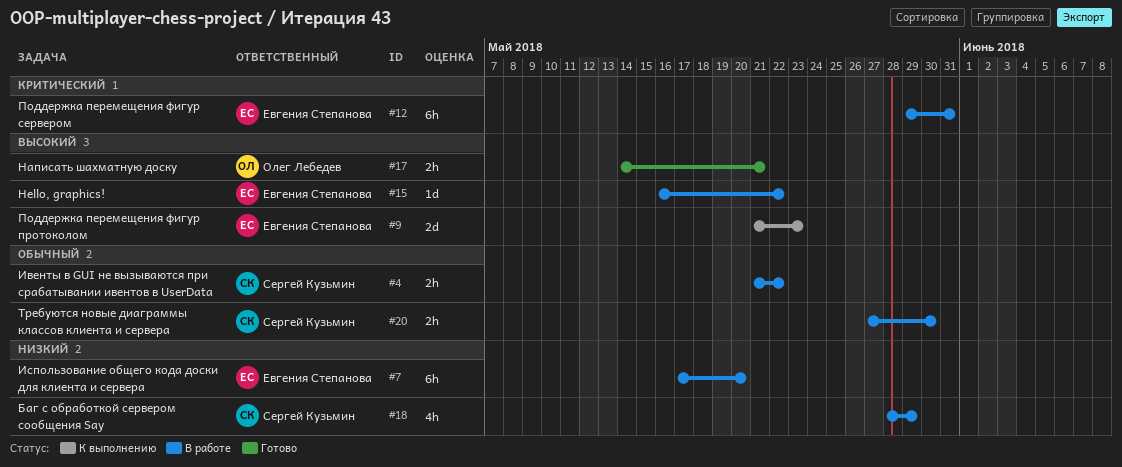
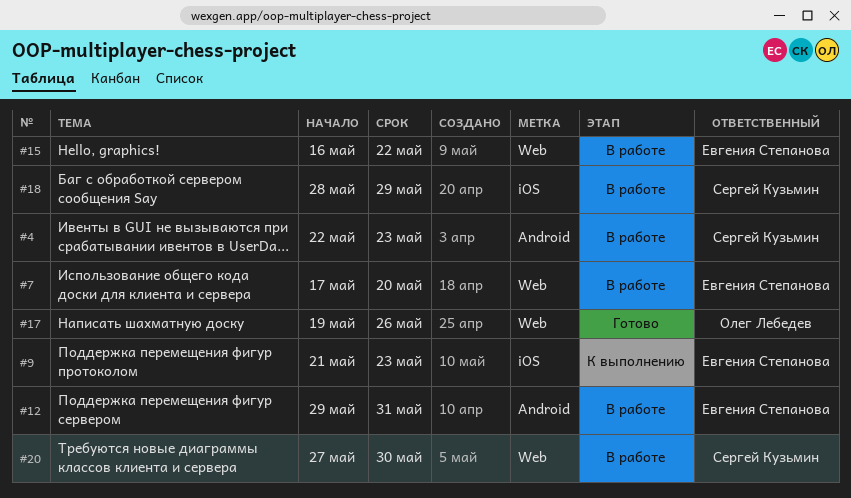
#4, start: May 21 -> May 22
#4, due: May 22 -> May 23
#17, start: May 14 -> May 19
#17, due: May 21 -> May 26

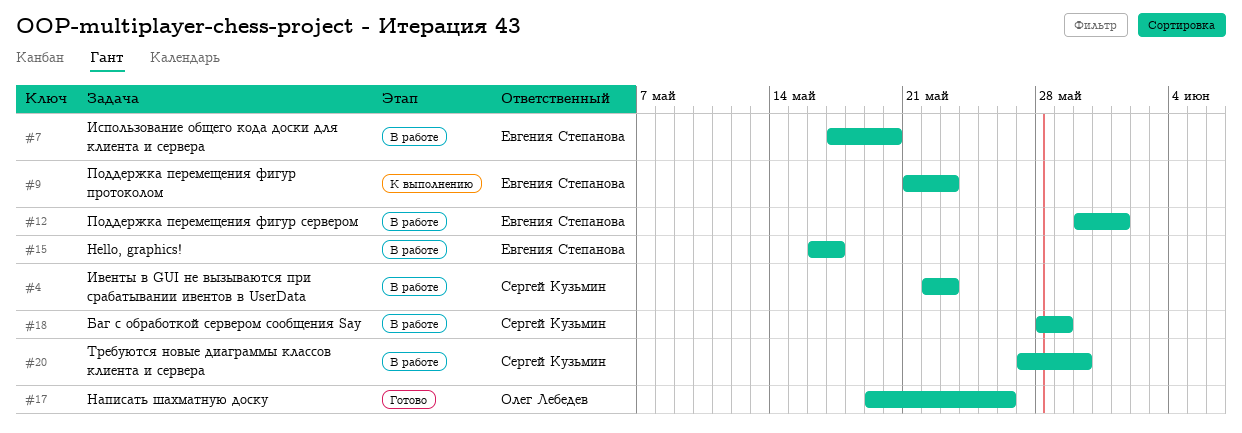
#12, start: May 29 -> May 30
#12, due: May 31 -> Jun 1
#15, due: May 22 -> May 17

